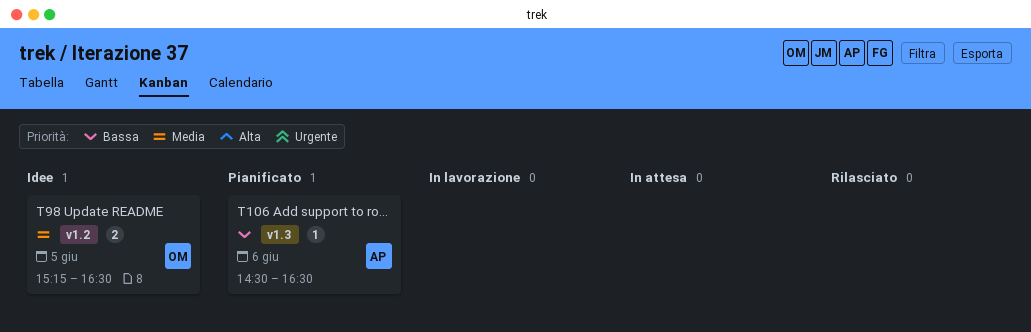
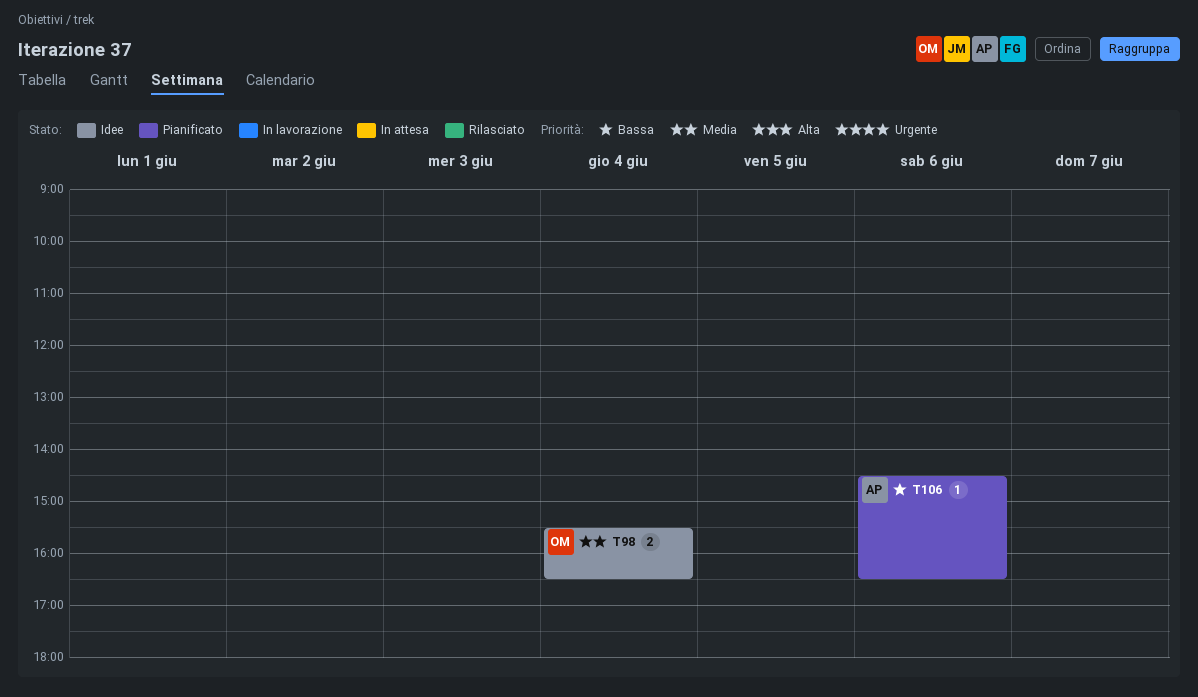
T98, day: Jun 5 -> Jun 4
T98, begins: 15:15 -> 15:30

